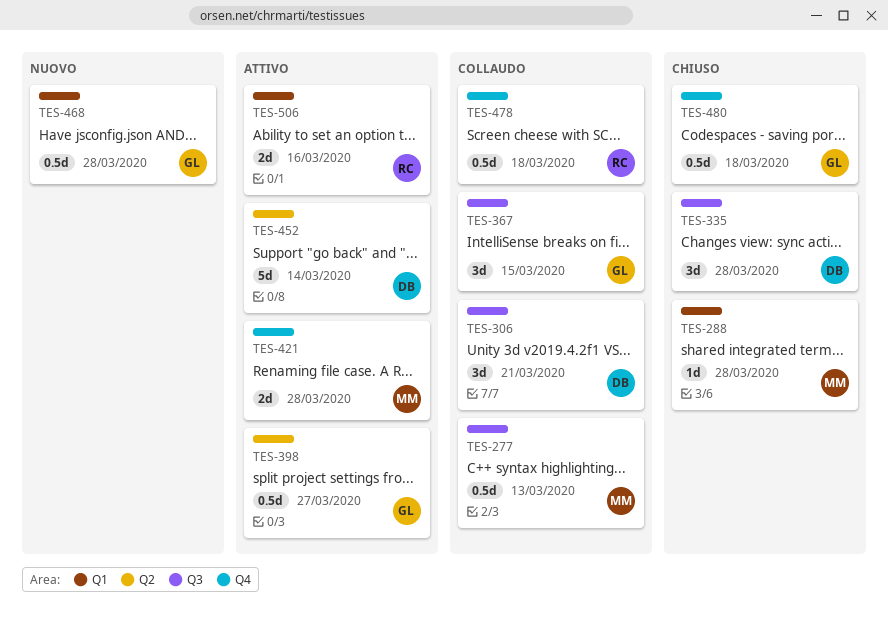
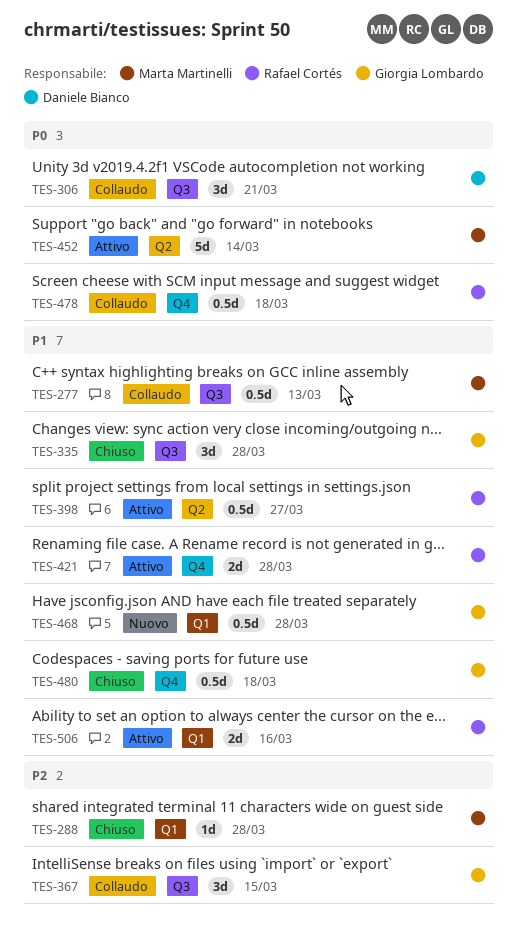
TES-335, owner: Daniele Bianco -> Giorgia Lombardo
TES-398, owner: Giorgia Lombardo -> Rafael Cortés
TES-421, owner: Marta Martinelli -> Rafael Cortés
TES-452, owner: Daniele Bianco -> Marta Martinelli

